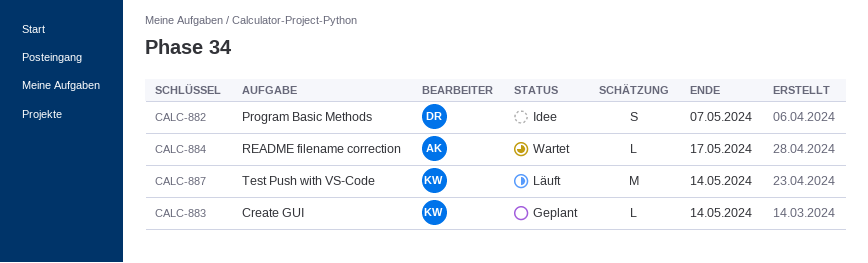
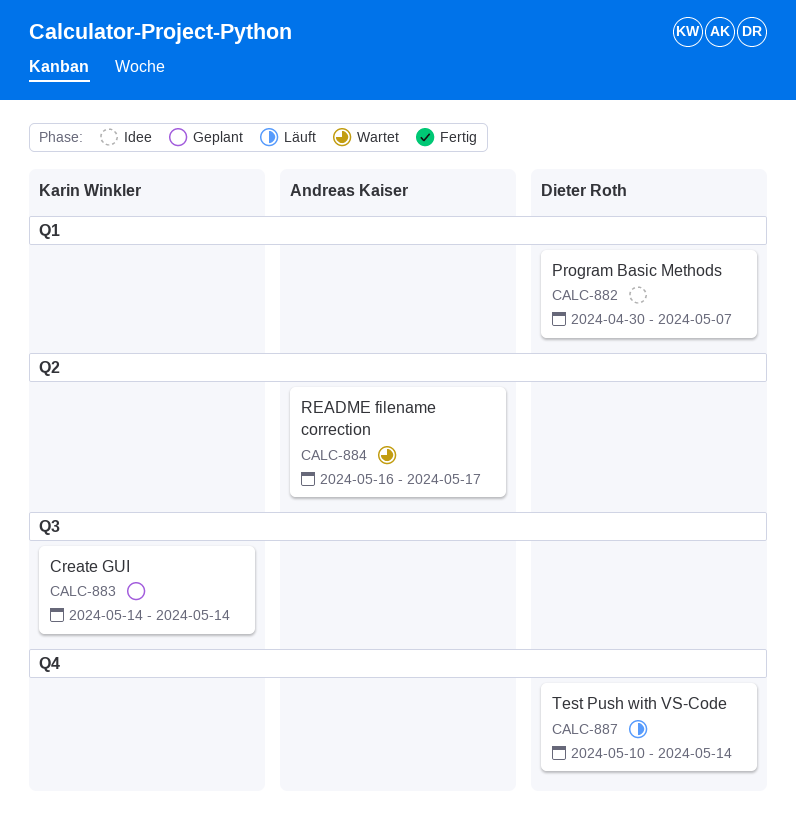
CALC-887, owner: Karin Winkler -> Dieter Roth

